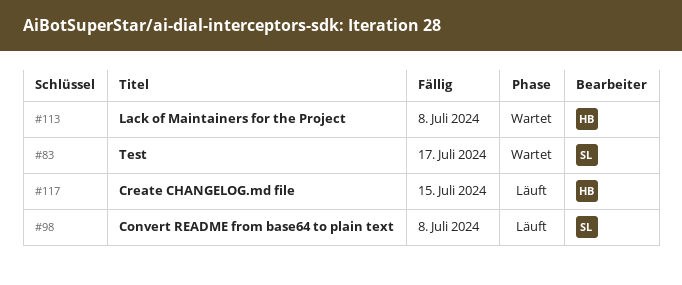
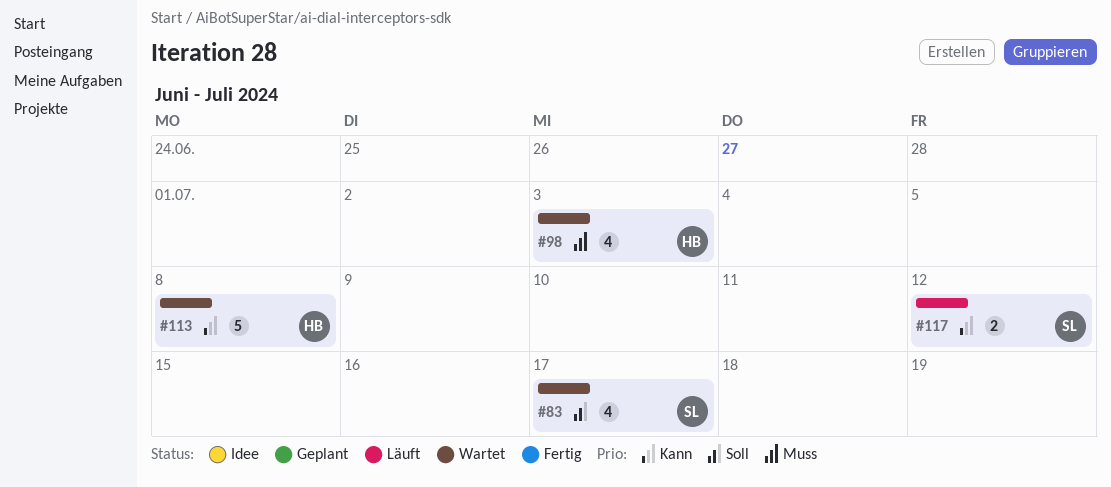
#98, status: Läuft -> Wartet
#98, owner: SL -> HB
#98, due: Jul 8 -> Jul 3
#117, owner: HB -> SL
#117, due: Jul 15 -> Jul 12

